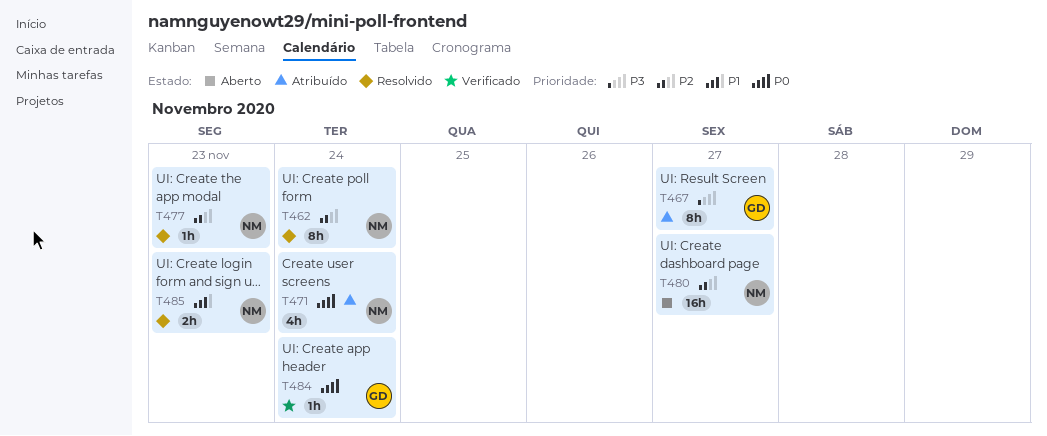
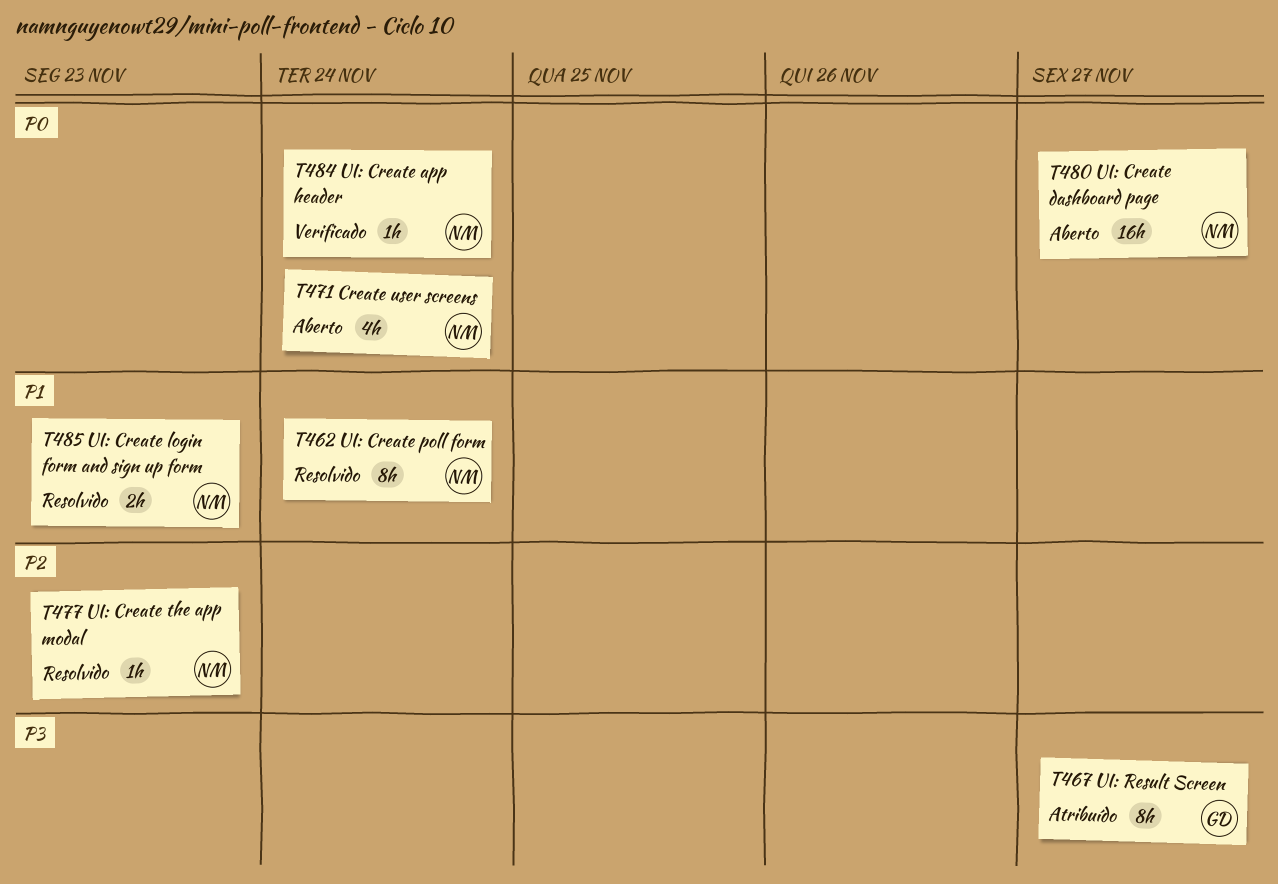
T462, priority: P2 -> P1
T471, status: Atribuído -> Aberto
T480, priority: P2 -> P0
T484, owner: GD -> NM

